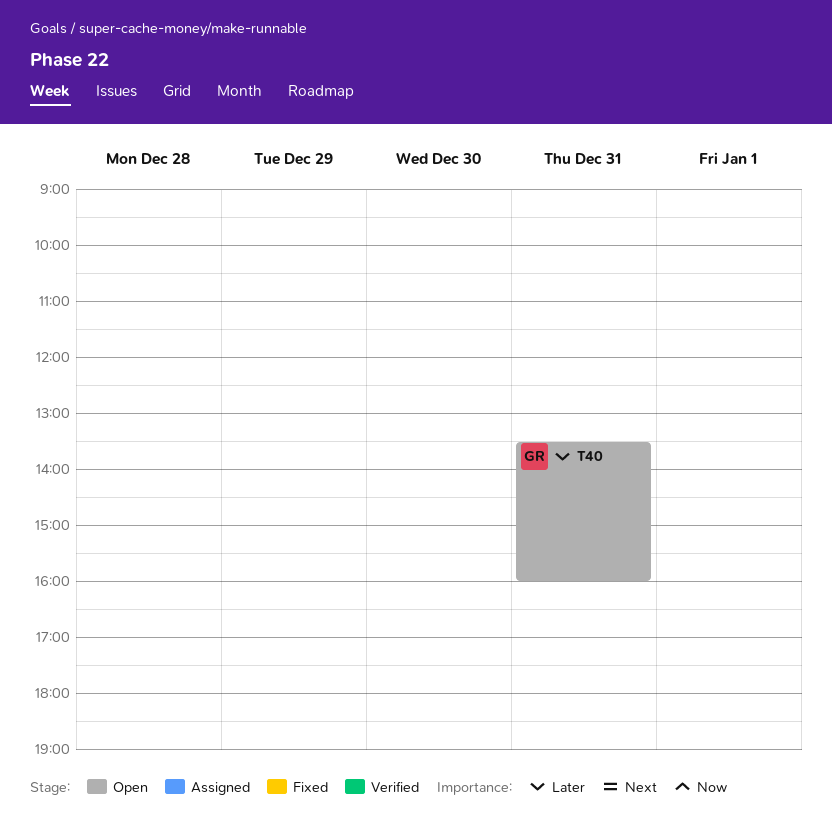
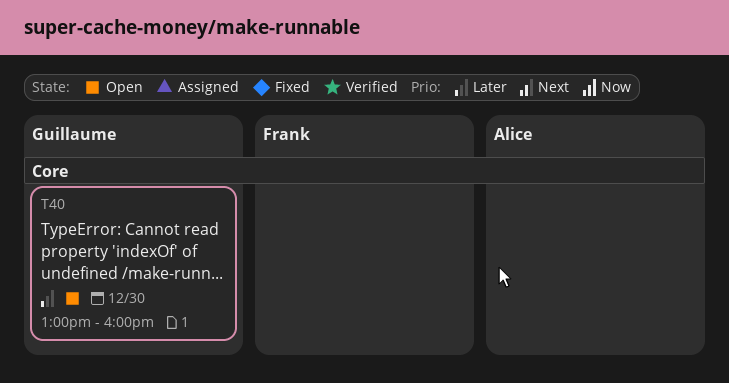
T40, day: Dec 31 -> Dec 30
T40, begins: 13:30 -> 13:00

